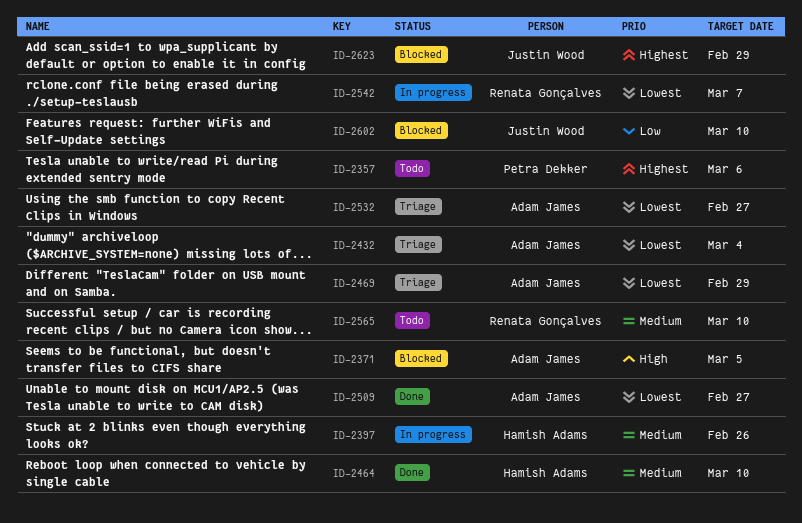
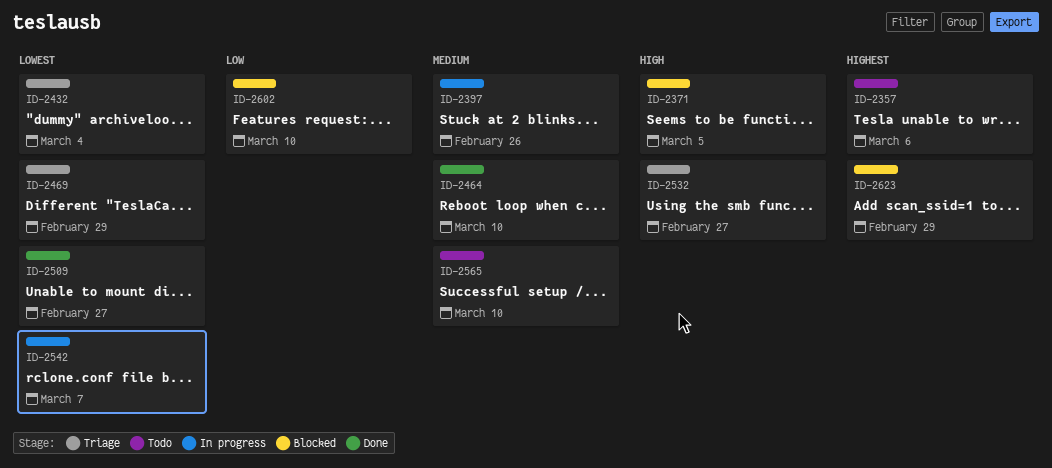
ID-2532, priority: Lowest -> High

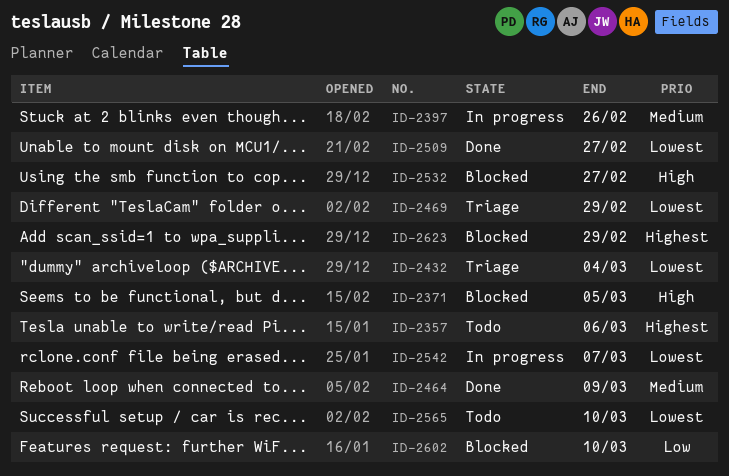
ID-2464, due: Mar 10 -> Mar 9
ID-2532, status: Triage -> Blocked
ID-2565, priority: Medium -> Lowest

